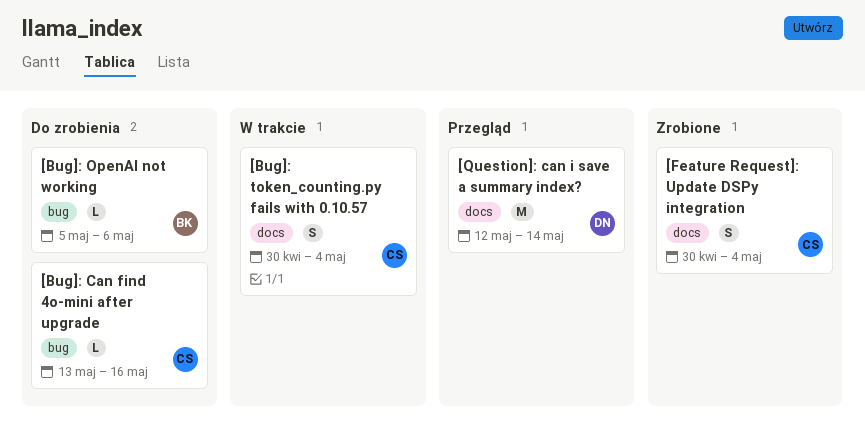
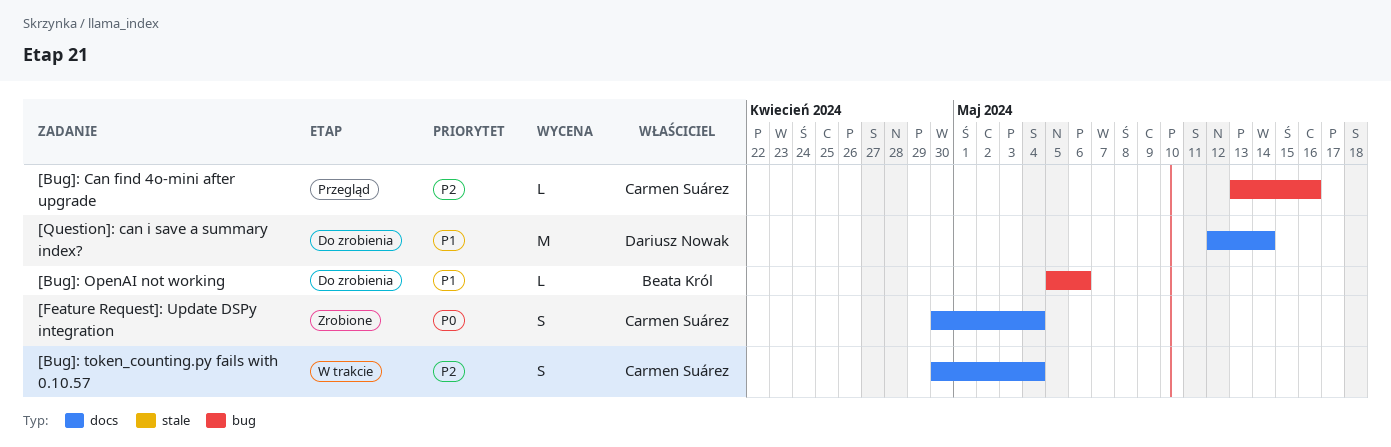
[Bug]: Can find 4o-mini after upgrade, status: Do zrobienia -> Przegląd
[Question]: can i save a summary index?, status: Przegląd -> Do zrobienia

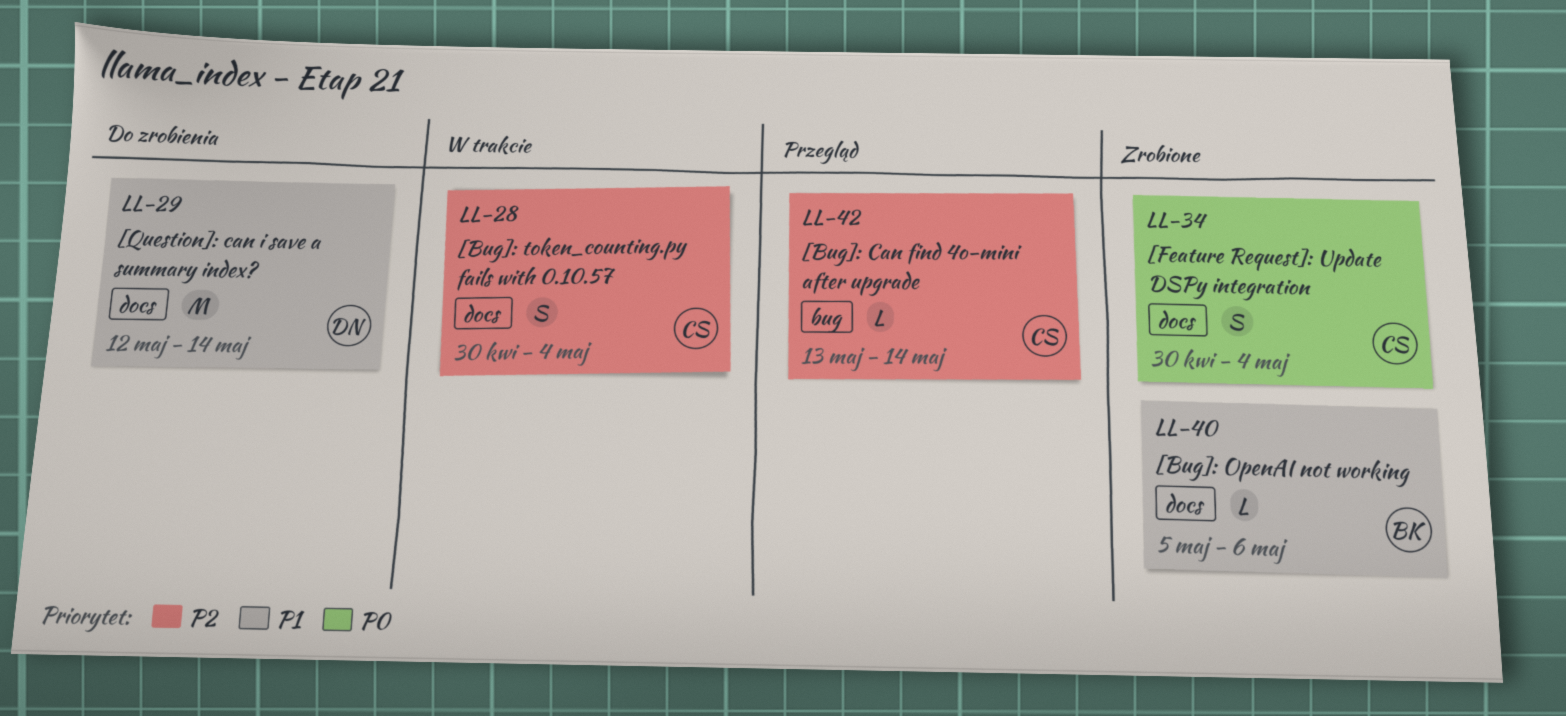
[Bug]: Can find 4o-mini after upgrade, due: May 16 -> May 14
[Bug]: OpenAI not working, status: Do zrobienia -> Zrobione
[Bug]: OpenAI not working, label: bug -> docs

